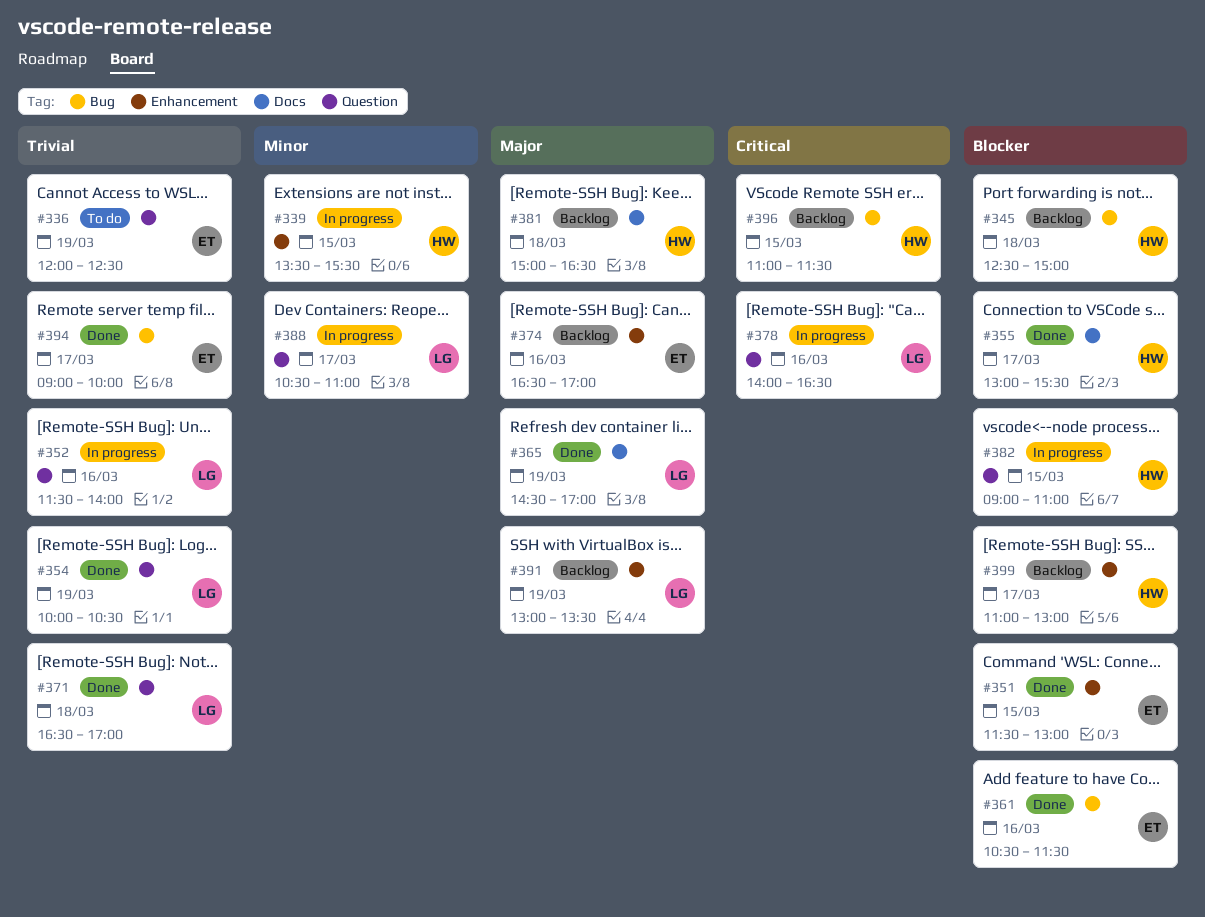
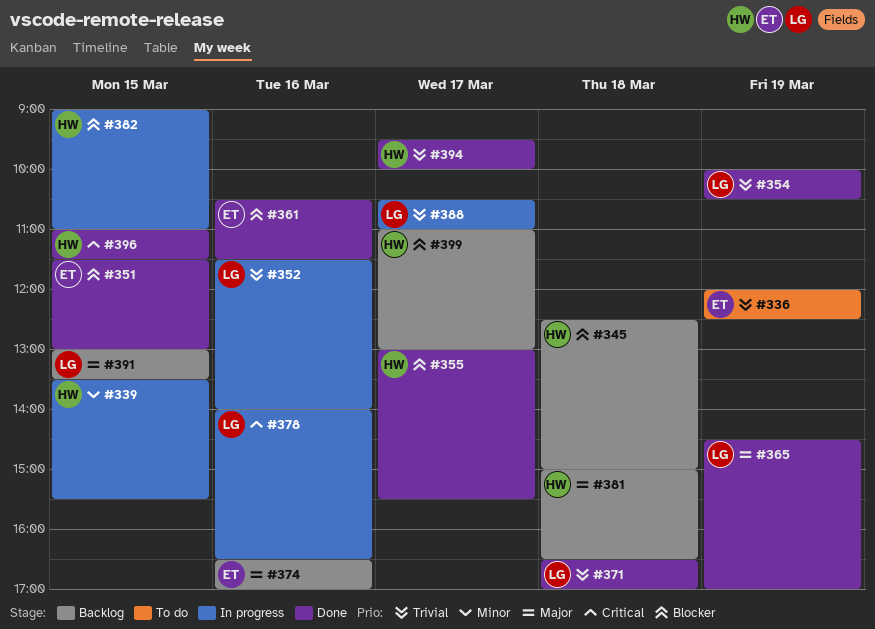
#388, priority: Minor -> Trivial
#391, day: Mar 19 -> Mar 15
#394, owner: ET -> HW
#394, begins: 09:00 -> 09:30
#396, status: Backlog -> Done

